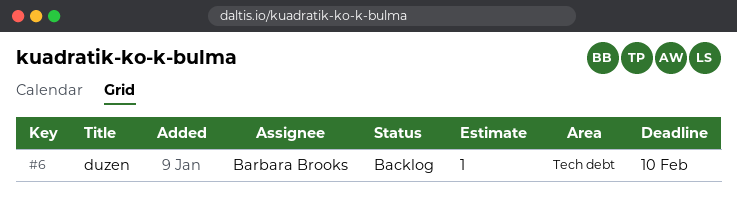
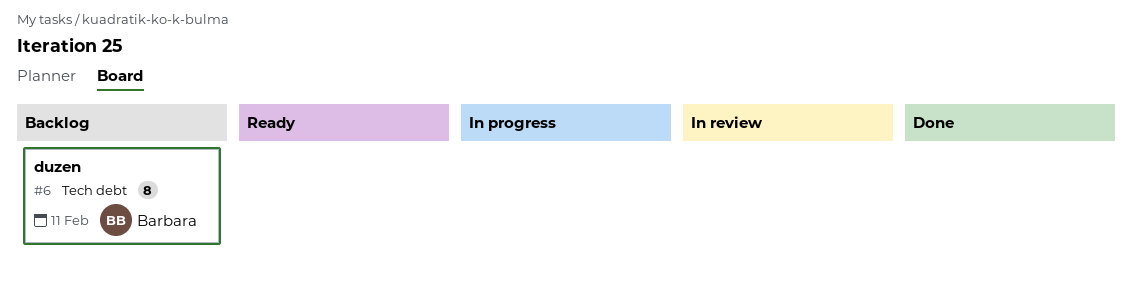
#6, estimate: 1 -> 8
#6, due: Feb 10 -> Feb 11

